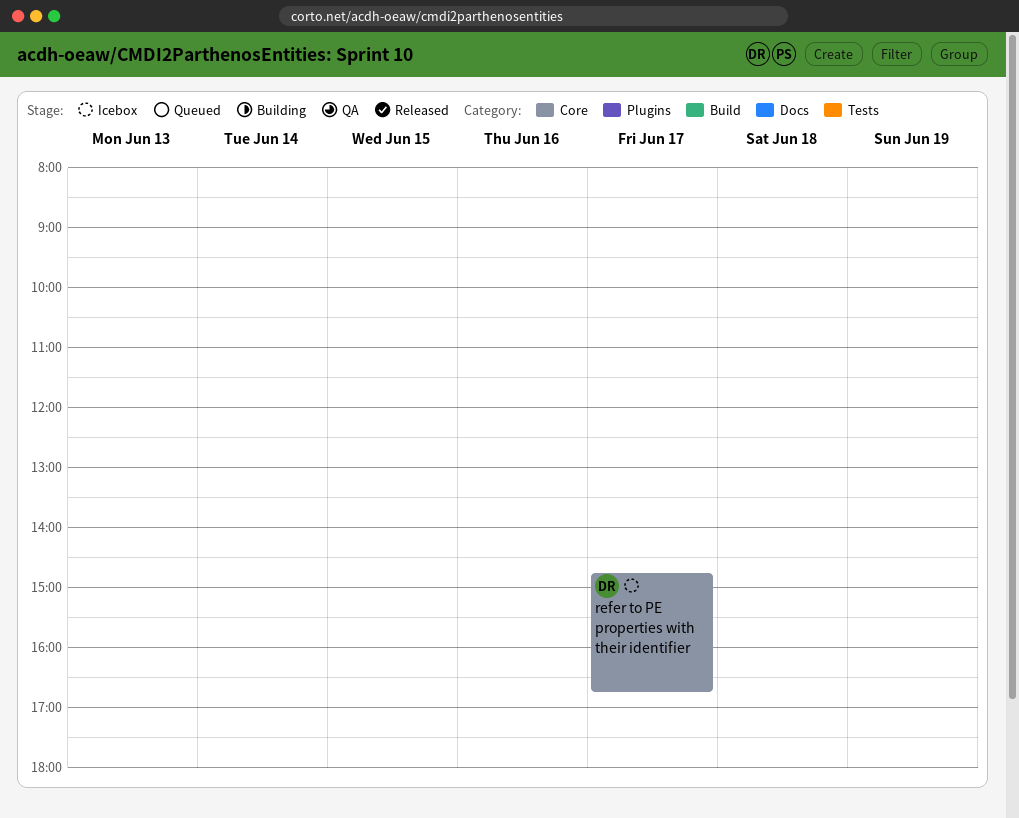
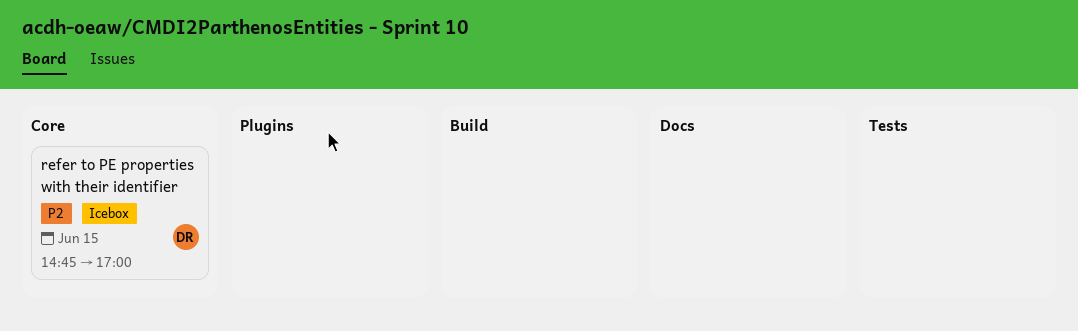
refer to PE properties with their identifier, day: Jun 17 -> Jun 15
refer to PE properties with their identifier, ends: 16:45 -> 17:00

